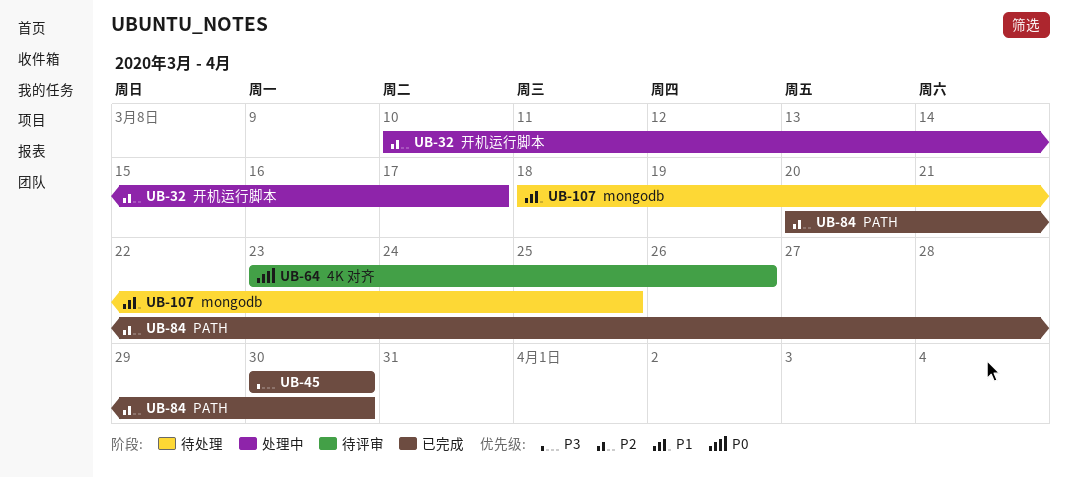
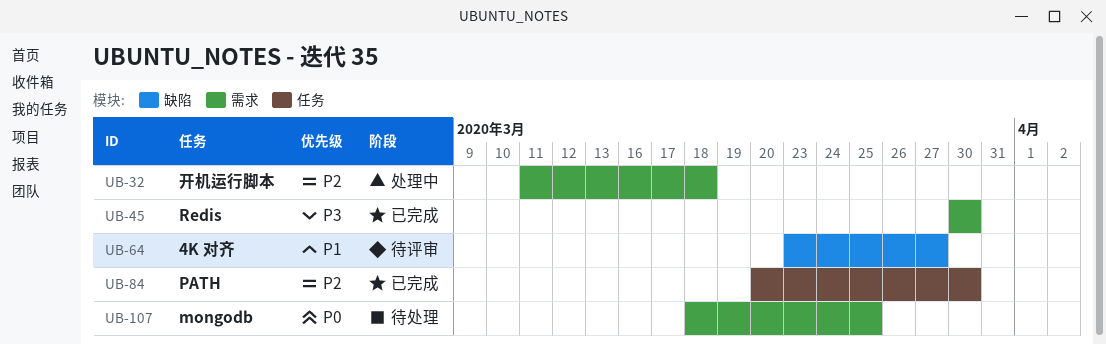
UB-32, start: Mar 10 -> Mar 11
UB-32, due: Mar 17 -> Mar 18
UB-64, priority: P0 -> P1
UB-64, due: Mar 26 -> Mar 27
UB-107, priority: P1 -> P0

